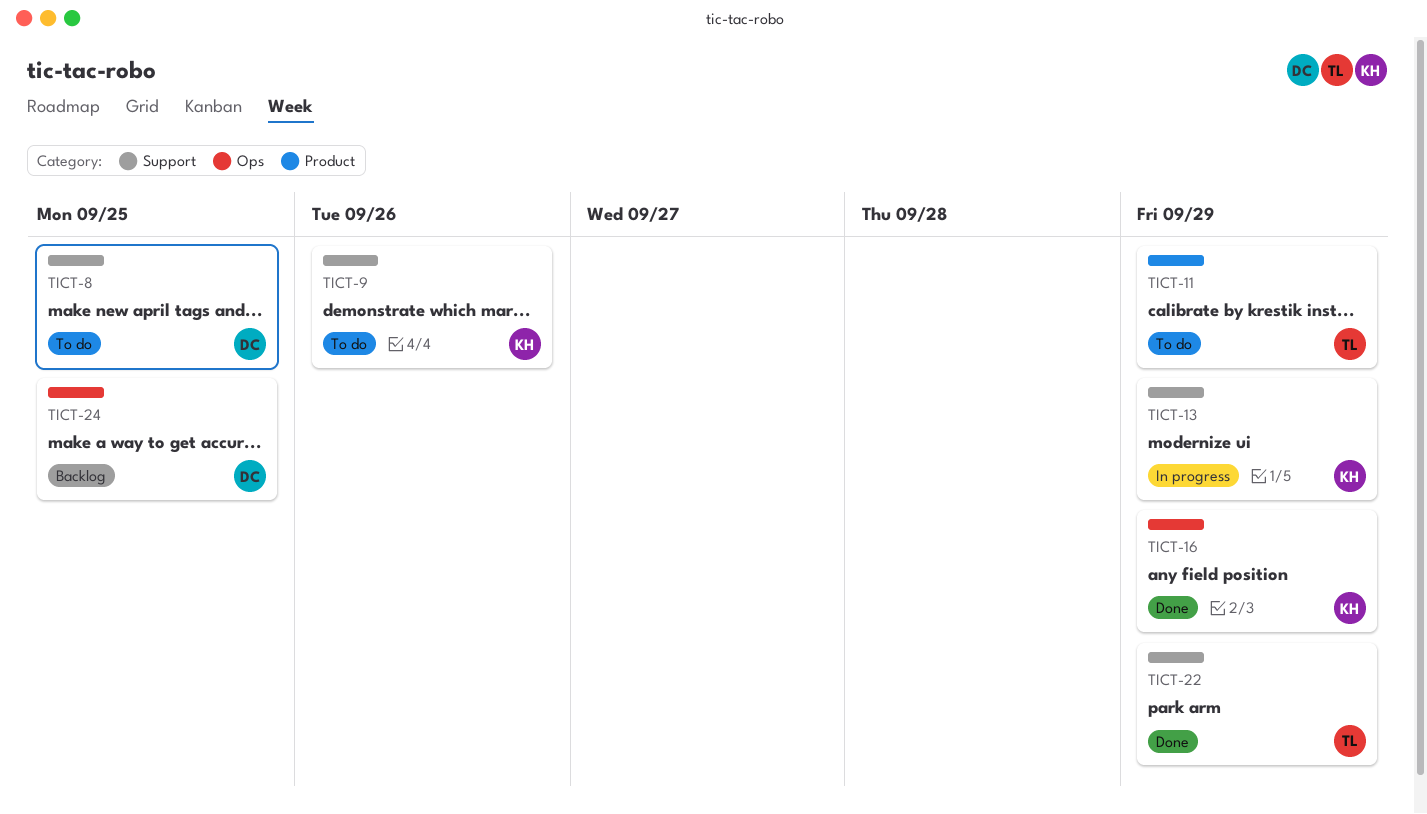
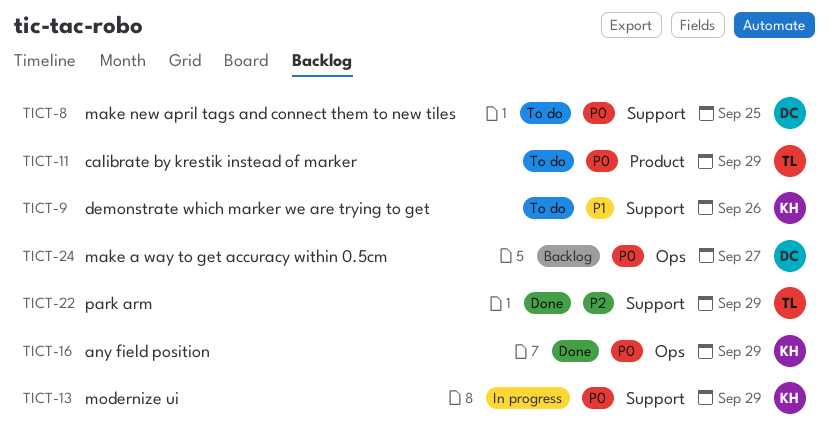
TICT-24, due: Sep 25 -> Sep 27

